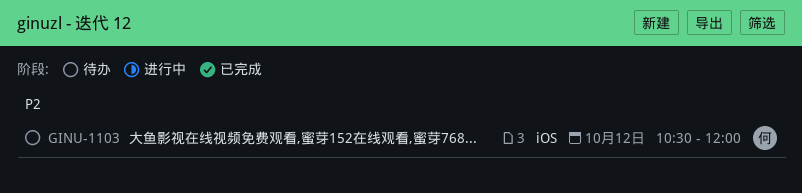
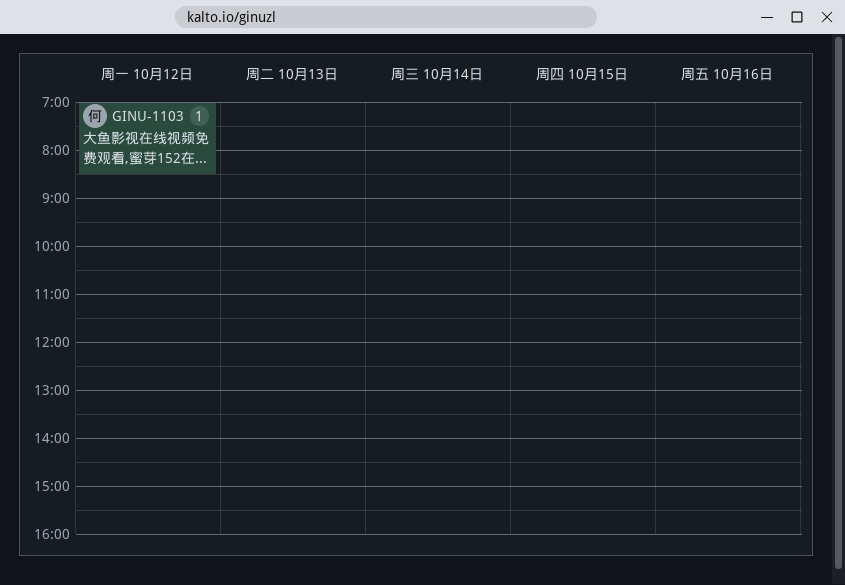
GINU-1103, begins: 10:30 -> 07:00
GINU-1103, ends: 12:00 -> 08:30

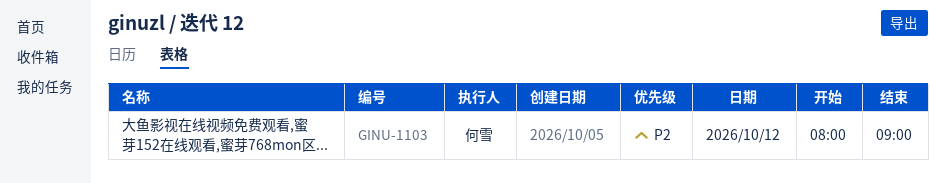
GINU-1103, begins: 07:00 -> 08:00
GINU-1103, ends: 08:30 -> 09:00

